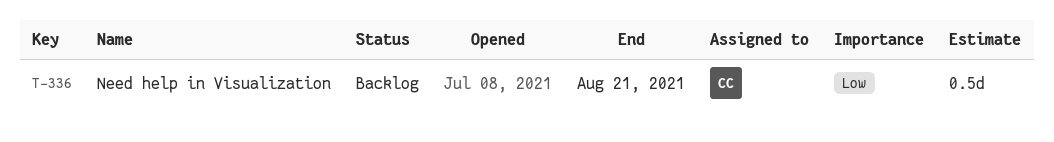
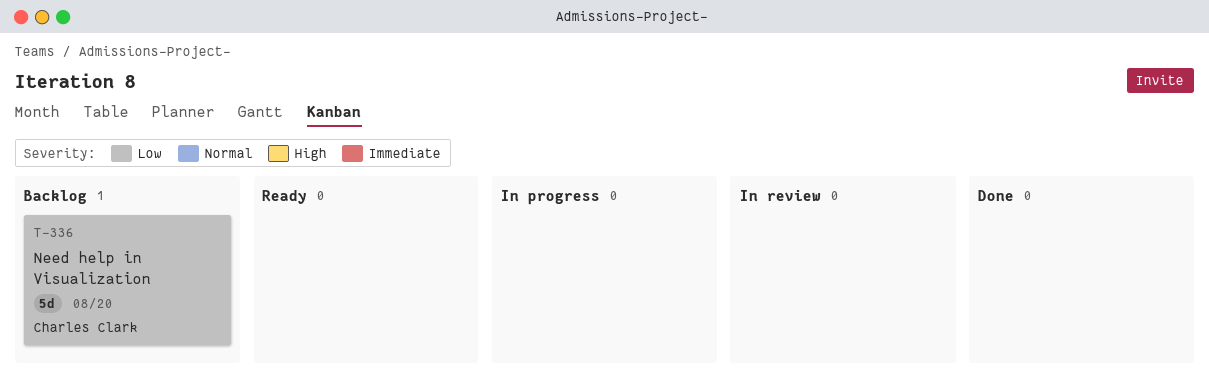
T-336, estimate: 0.5d -> 5d
T-336, due: Aug 21 -> Aug 20

